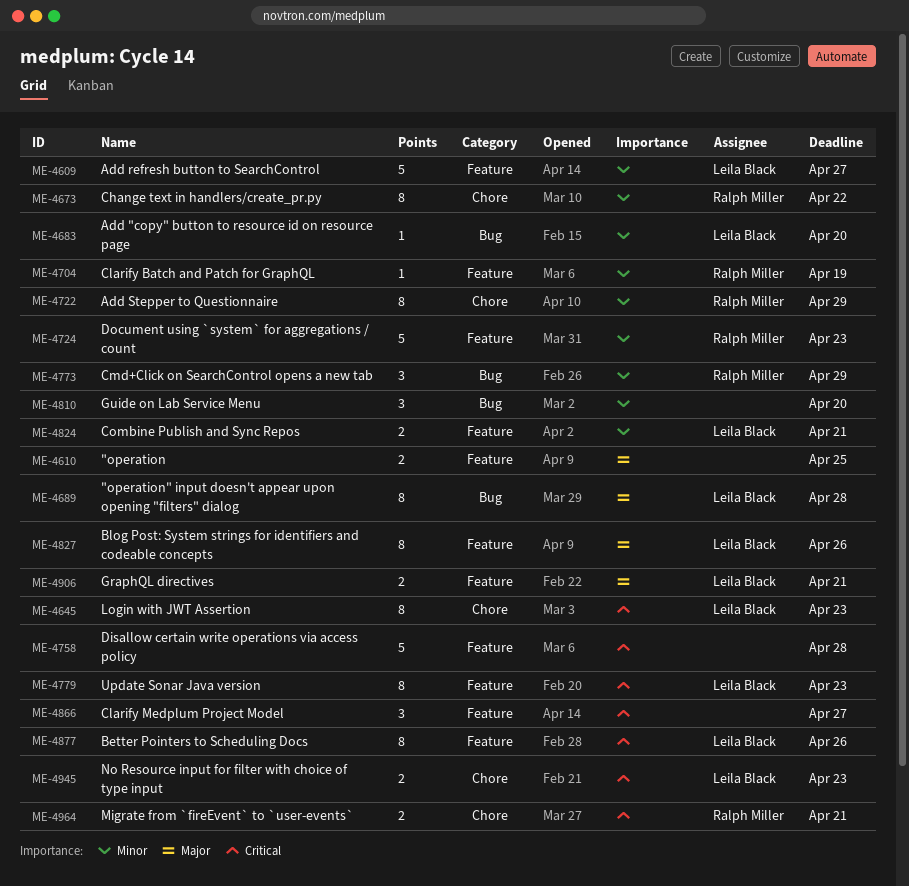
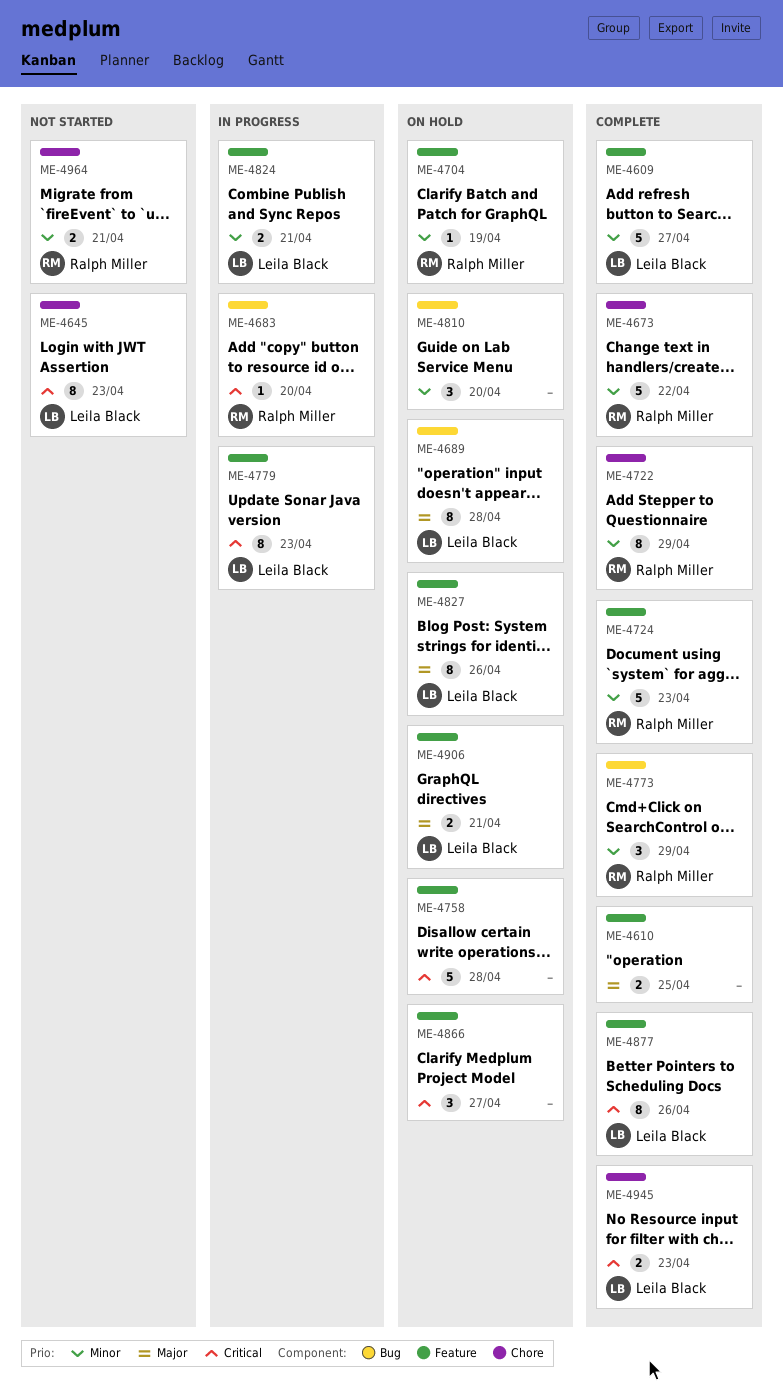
ME-4673, estimate: 8 -> 5
ME-4683, owner: Leila Black -> Ralph Miller
ME-4683, priority: Minor -> Critical
ME-4964, priority: Critical -> Minor

